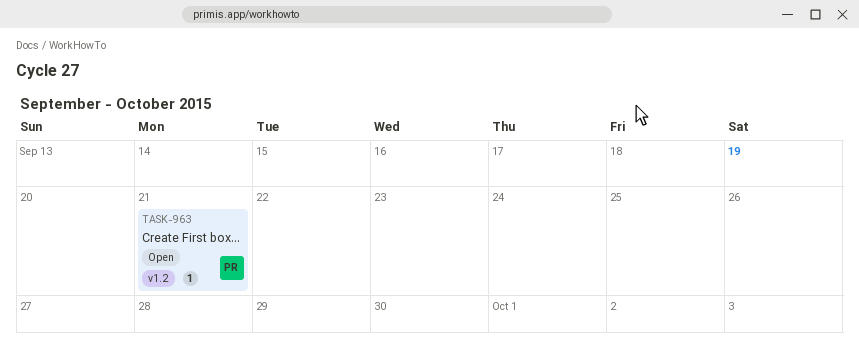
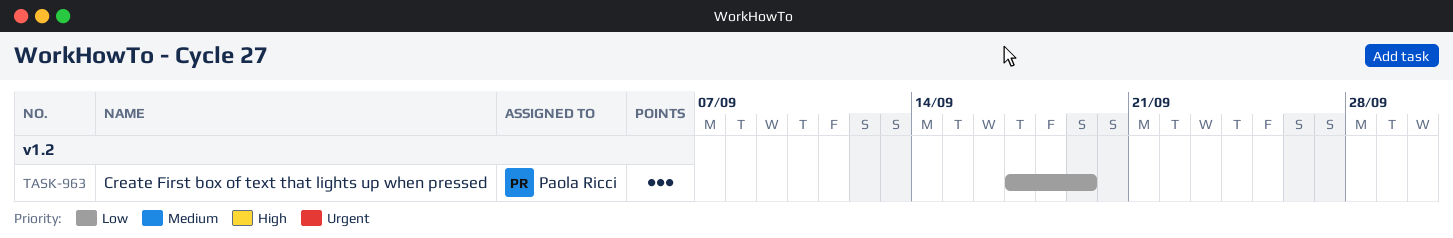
TASK-963, estimate: 1 -> 3
TASK-963, due: Sep 21 -> Sep 19

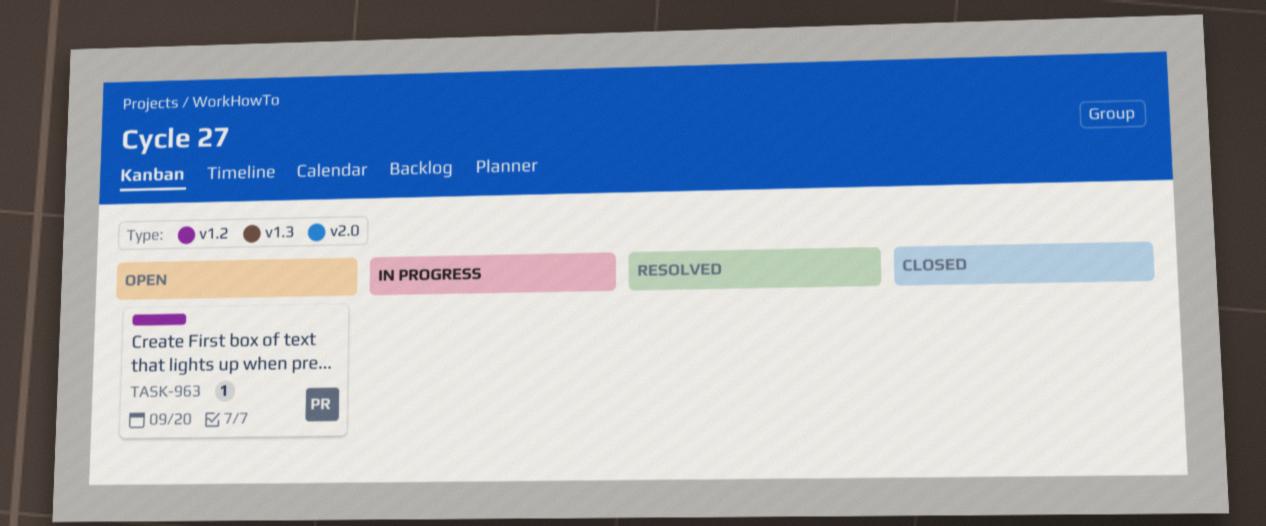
TASK-963, estimate: 3 -> 1
TASK-963, due: Sep 19 -> Sep 20

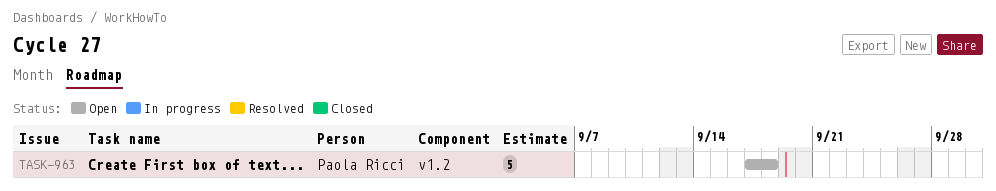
TASK-963, estimate: 1 -> 5
TASK-963, due: Sep 20 -> Sep 18

